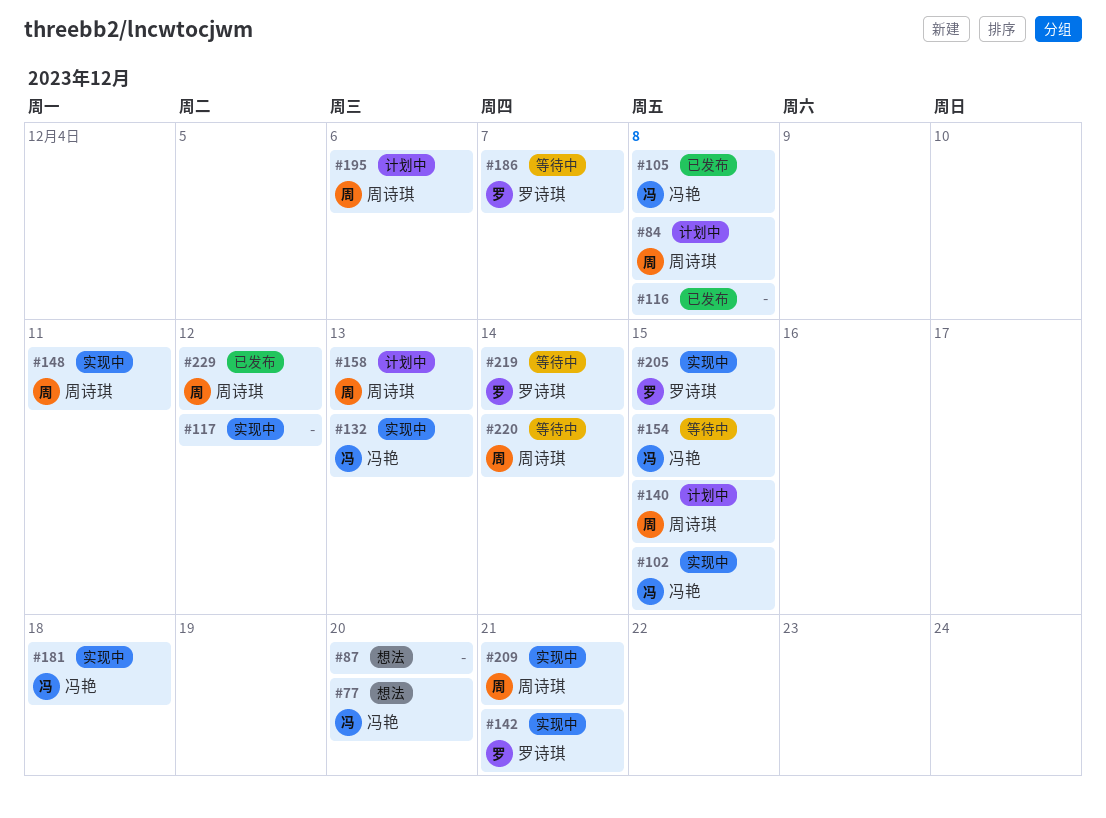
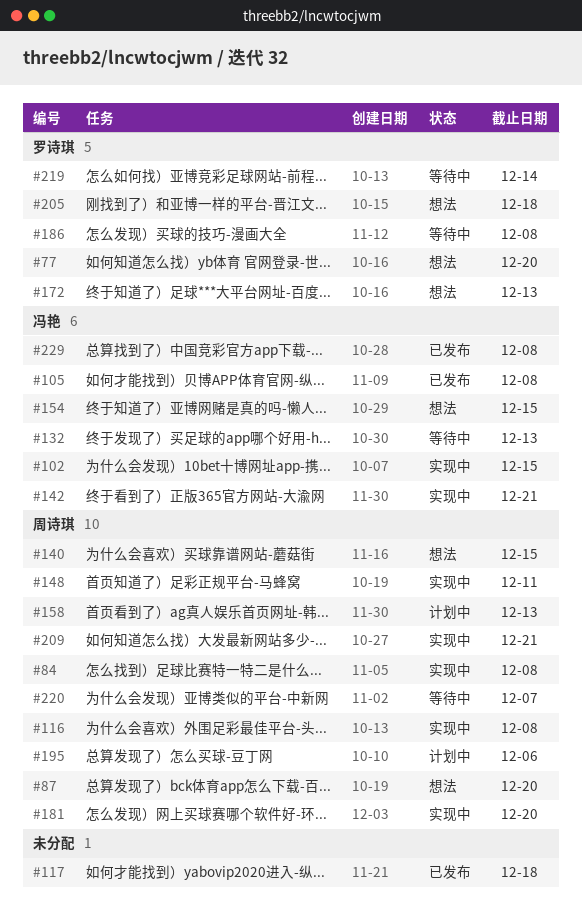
#77, owner: 冯艳 -> 罗诗琪
#84, status: 计划中 -> 实现中
#87, owner: none -> 周诗琪
#116, status: 已发布 -> 实现中
#116, owner: none -> 周诗琪
#117, status: 实现中 -> 已发布
#117, due: Dec 12 -> Dec 18
#132, status: 实现中 -> 等待中
#140, status: 计划中 -> 想法
#142, owner: 罗诗琪 -> 冯艳
#154, status: 等待中 -> 想法
#172: none -> present
#181, owner: 冯艳 -> 周诗琪
#181, due: Dec 18 -> Dec 20
#186, due: Dec 7 -> Dec 8
#205, status: 实现中 -> 想法
#205, due: Dec 15 -> Dec 18
#220, due: Dec 14 -> Dec 7
#229, owner: 周诗琪 -> 冯艳
#229, due: Dec 12 -> Dec 8

